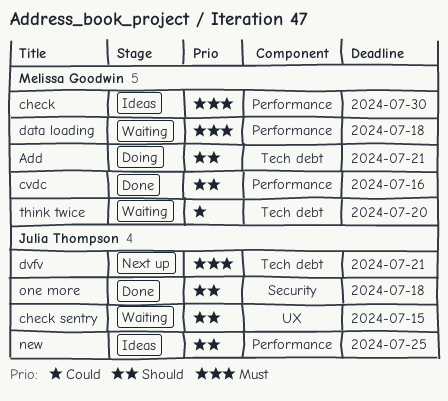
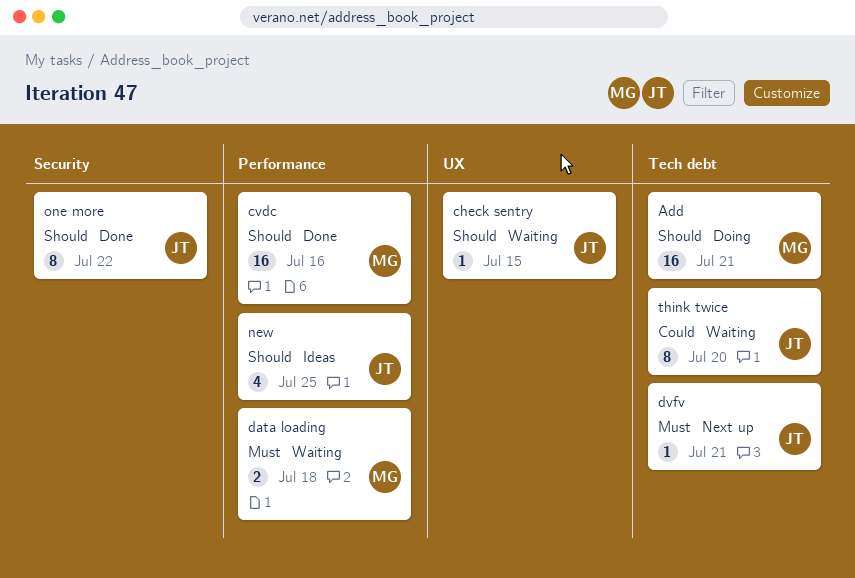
check: present -> none
one more, due: Jul 18 -> Jul 22
think twice, owner: Melissa Goodwin -> Julia Thompson

